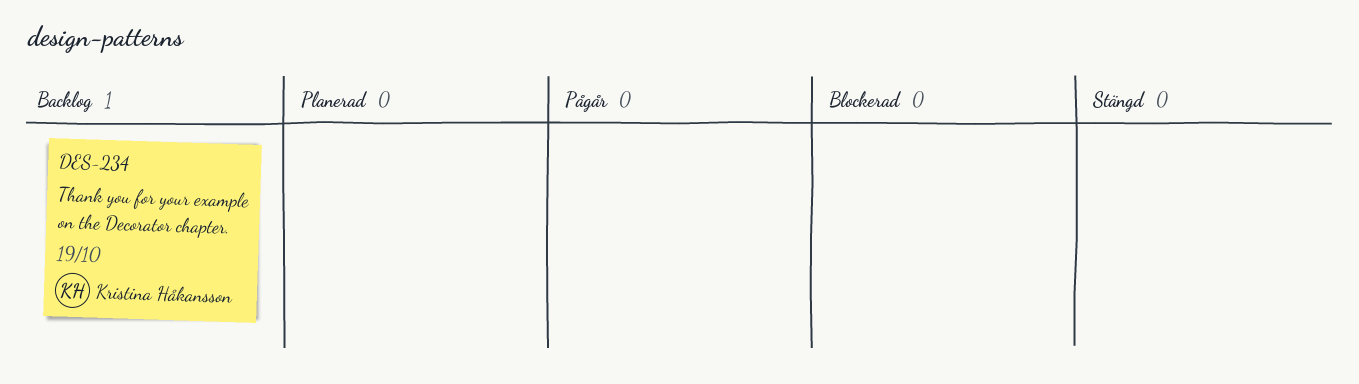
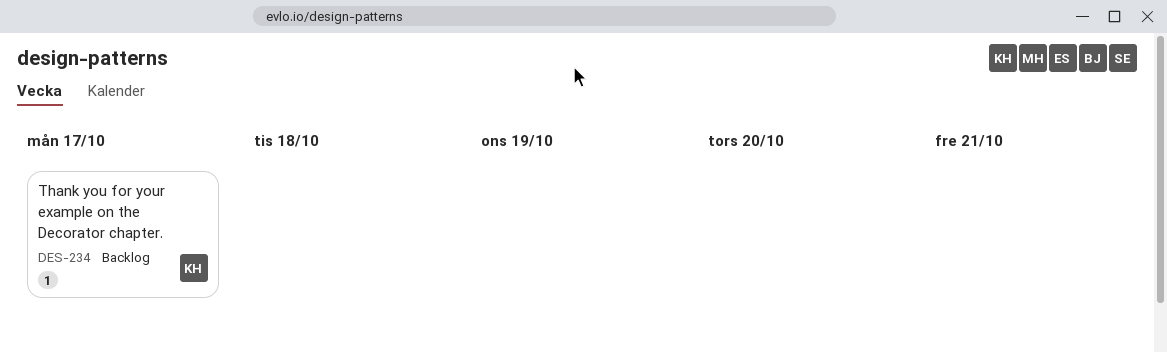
DES-234, due: Oct 19 -> Oct 17

